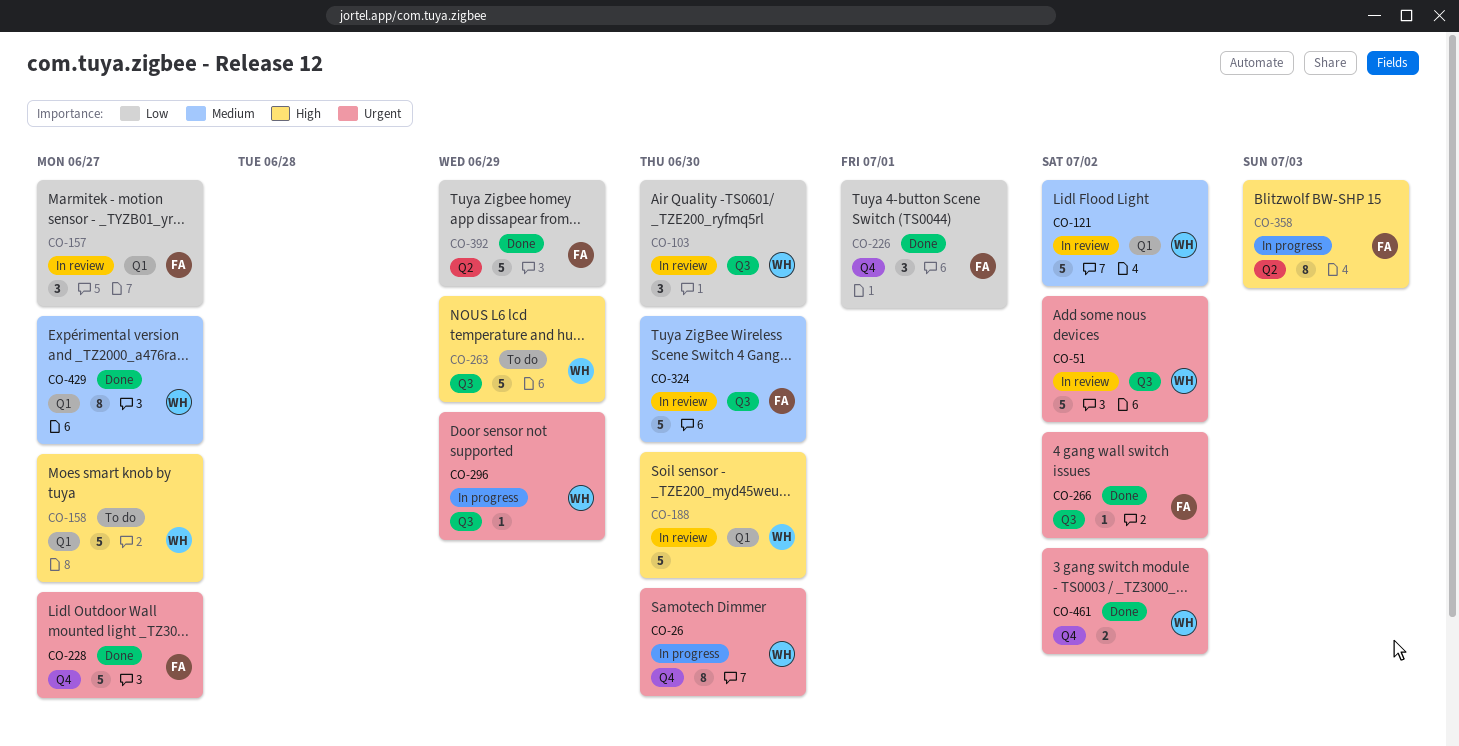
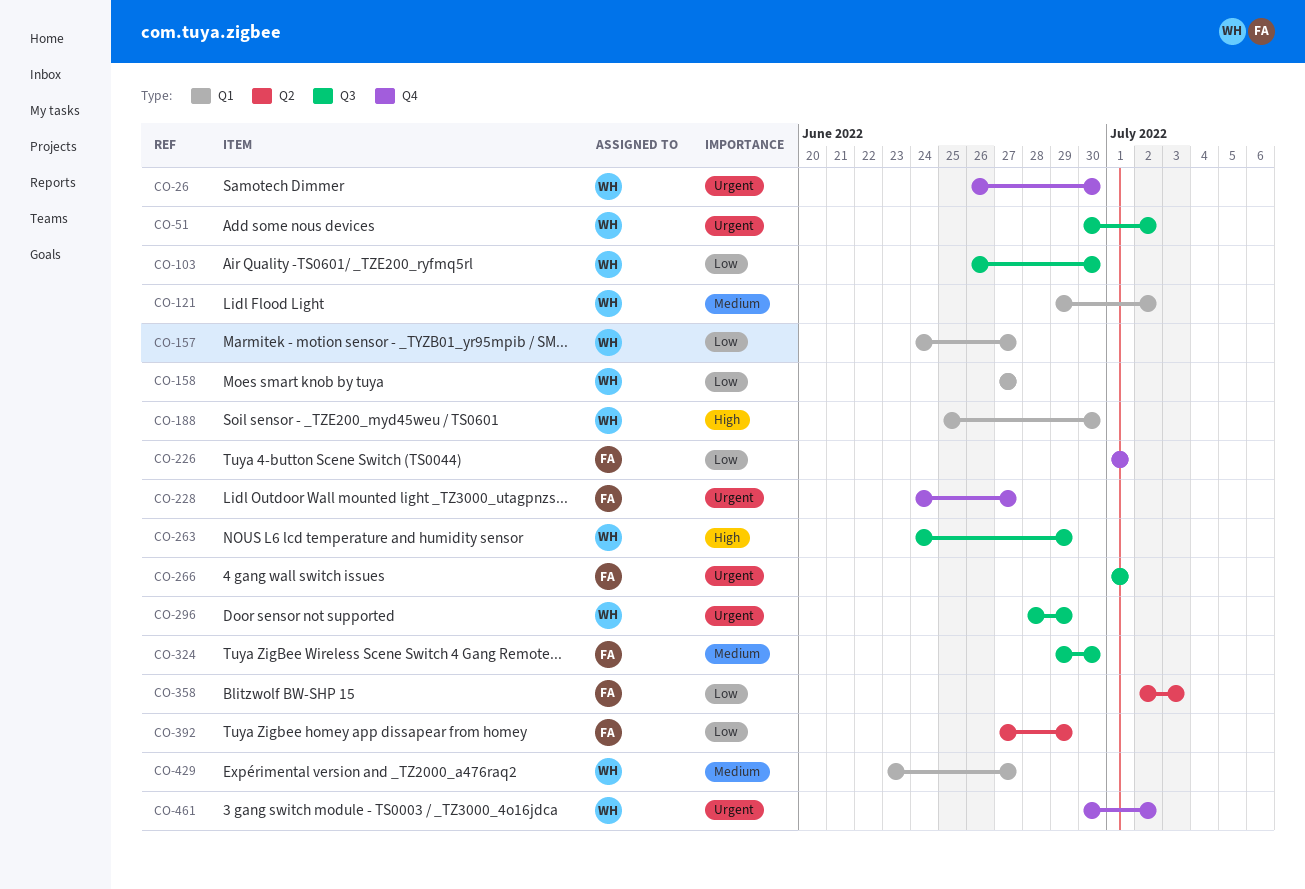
CO-157, owner: FA -> WH
CO-158, priority: High -> Low
CO-266, due: Jul 2 -> Jul 1
CO-358, priority: High -> Low

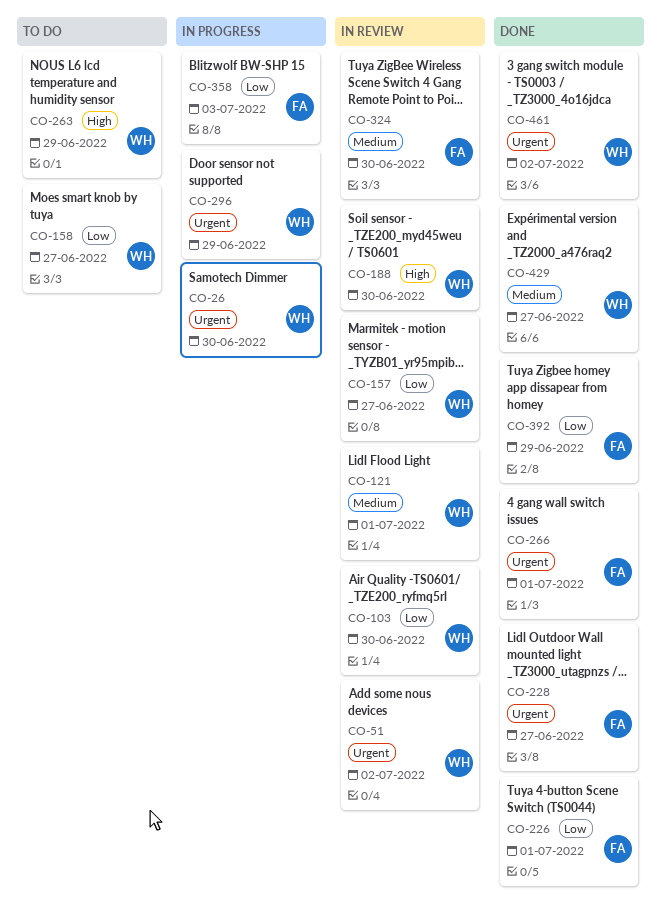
CO-121, due: Jul 2 -> Jul 1

